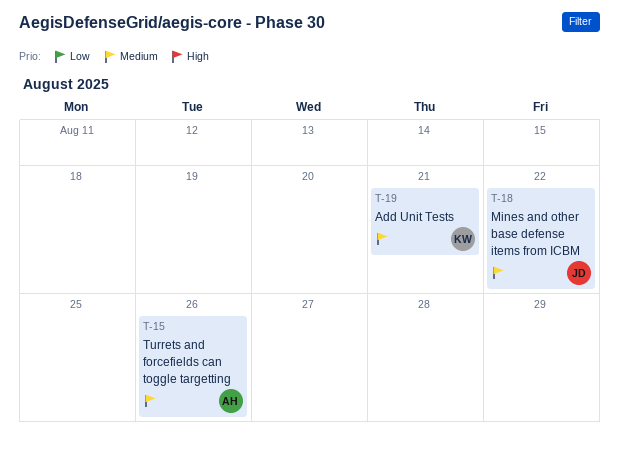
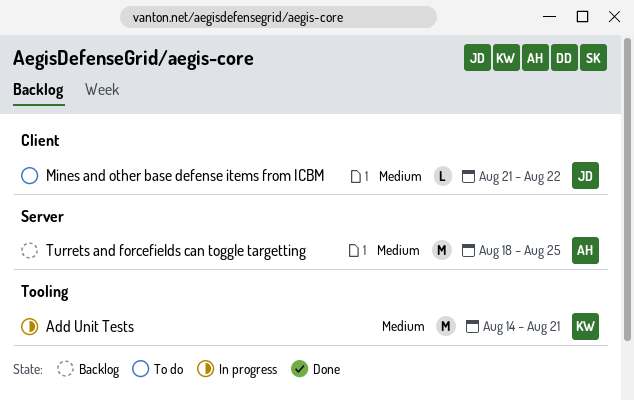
Turrets and forcefields can toggle targetting, due: Aug 26 -> Aug 25

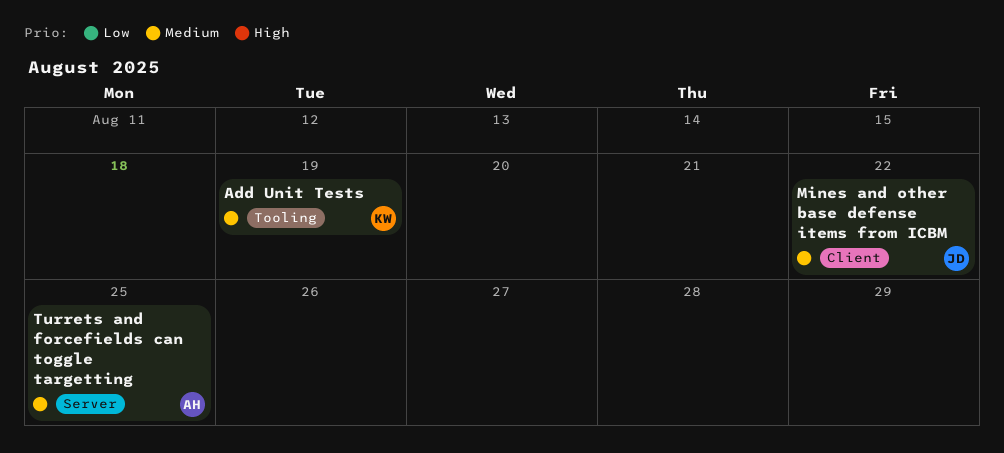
Add Unit Tests, due: Aug 21 -> Aug 19

